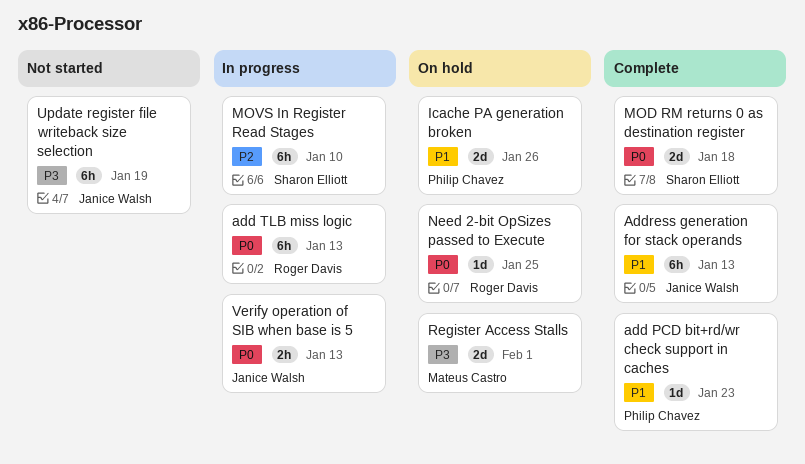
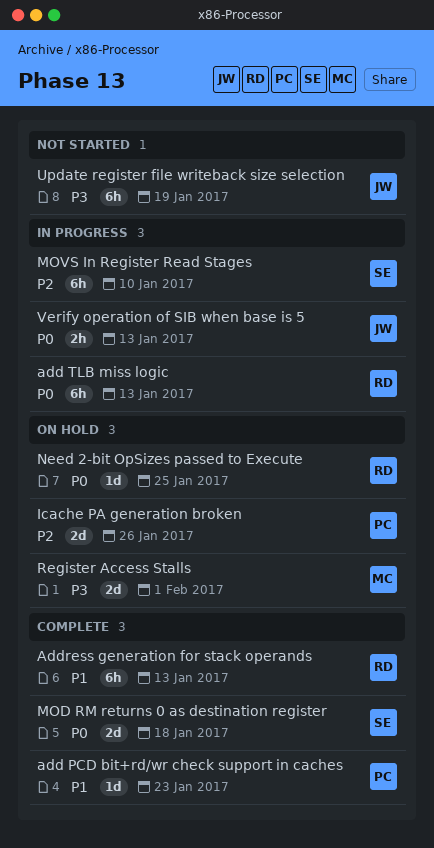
Address generation for stack operands, owner: Janice Walsh -> Roger Davis
Icache PA generation broken, priority: P1 -> P2

